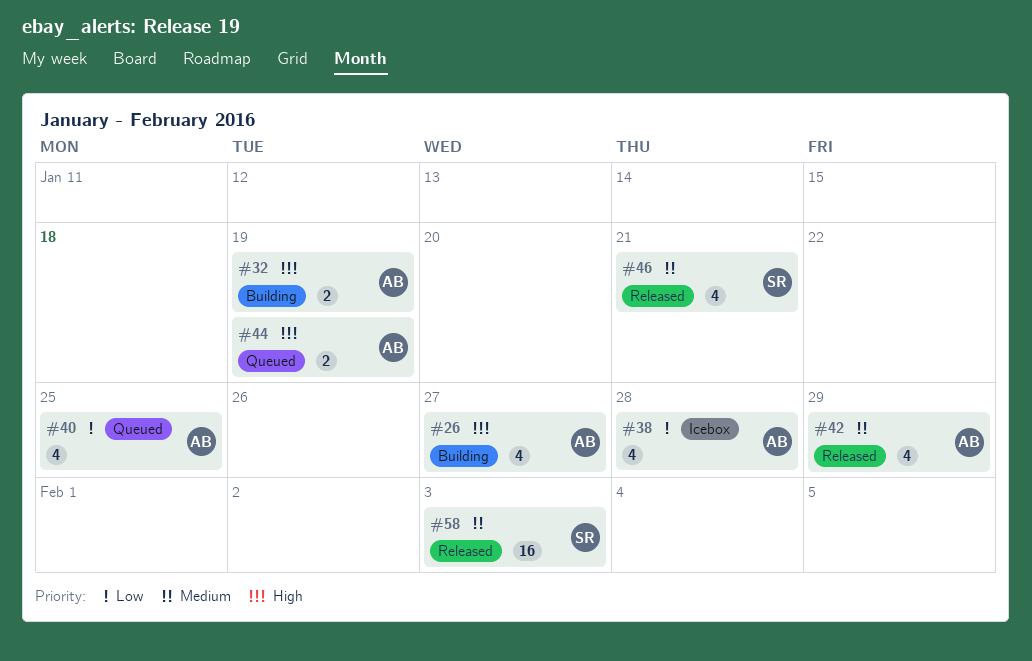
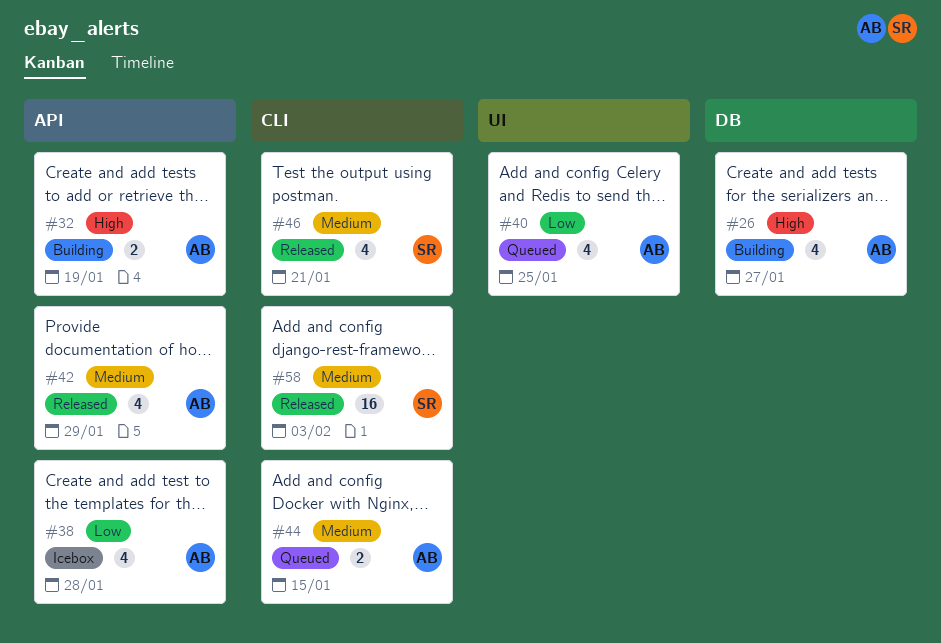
#44, priority: High -> Medium
#44, due: Jan 19 -> Jan 15

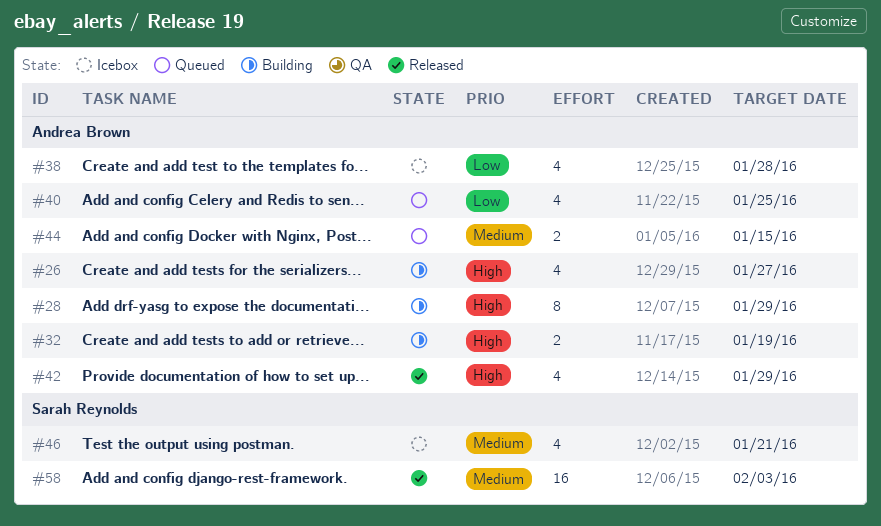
#28: none -> present
#42, priority: Medium -> High
#46, status: Released -> Icebox

